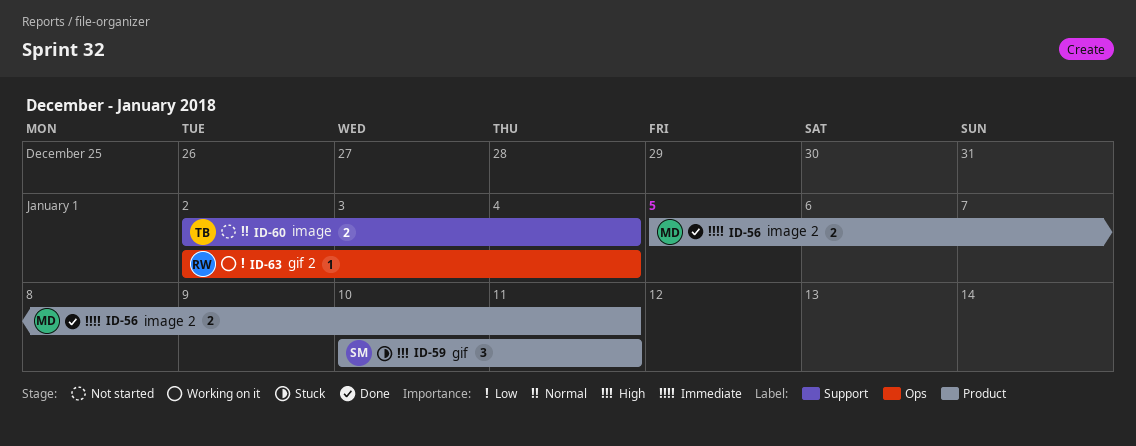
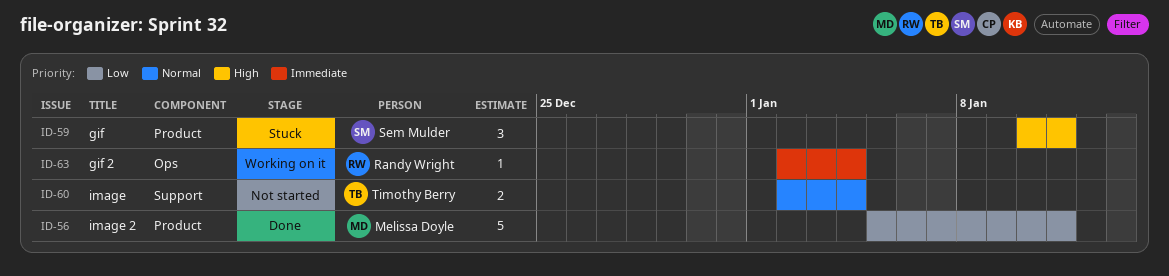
ID-56, priority: Immediate -> Low
ID-56, estimate: 2 -> 5
ID-63, priority: Low -> Immediate

